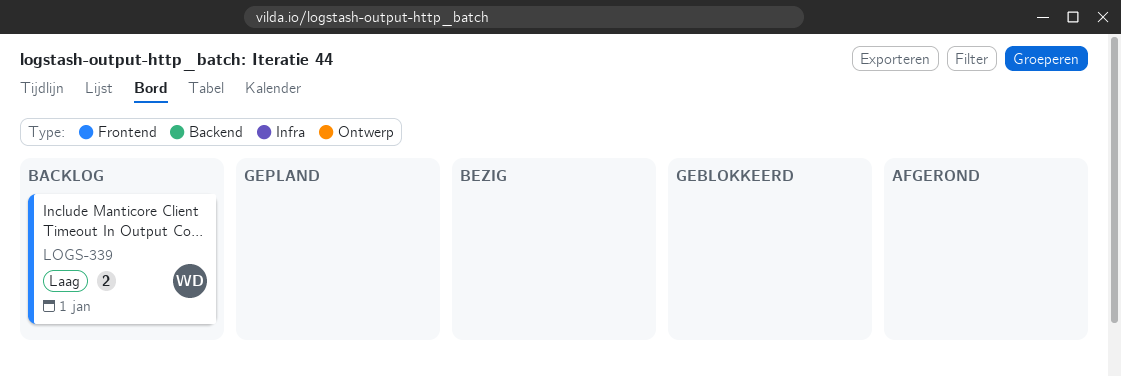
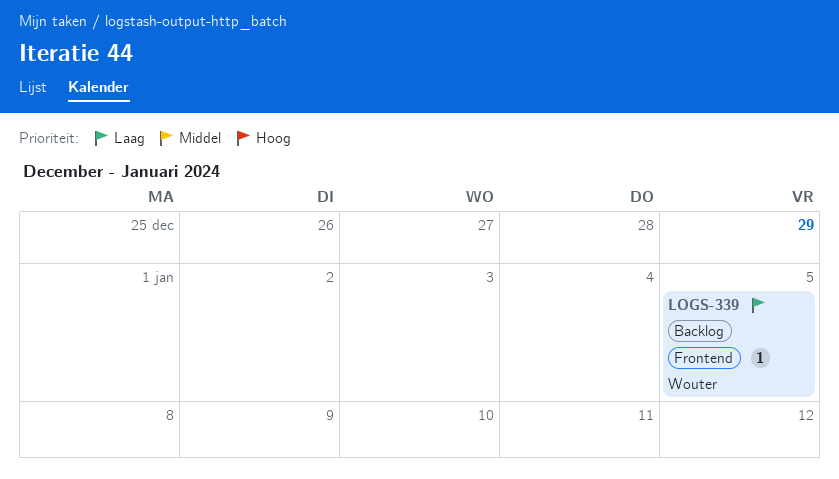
LOGS-339, estimate: 2 -> 1
LOGS-339, due: Jan 1 -> Jan 5

